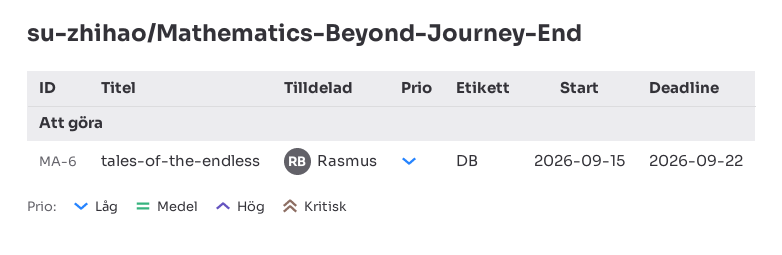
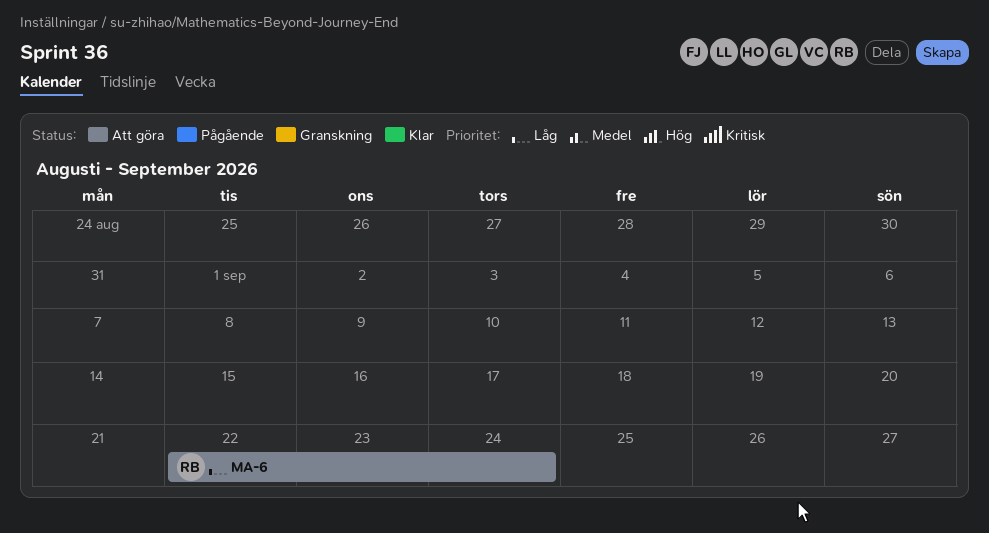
MA-6, start: Sep 15 -> Sep 22
MA-6, due: Sep 22 -> Sep 24

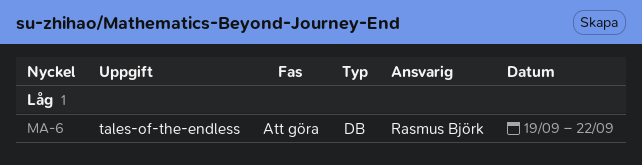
MA-6, start: Sep 22 -> Sep 19
MA-6, due: Sep 24 -> Sep 22

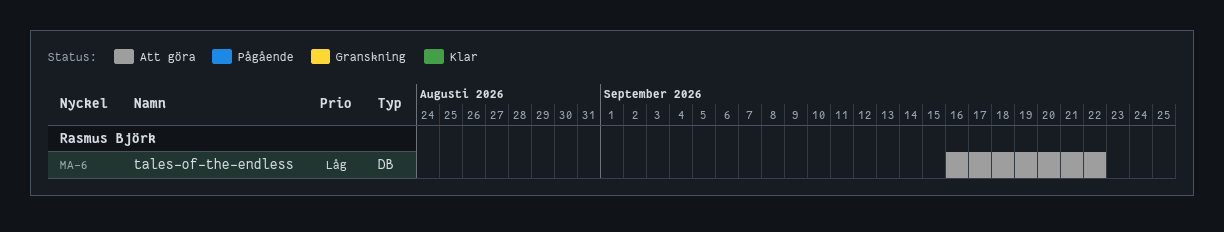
MA-6, start: Sep 19 -> Sep 16

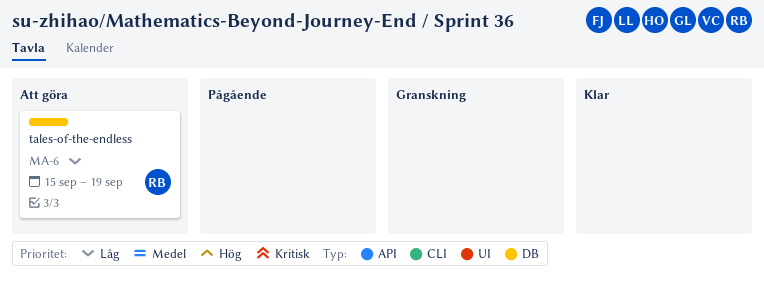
MA-6, start: Sep 16 -> Sep 15
MA-6, due: Sep 22 -> Sep 19

